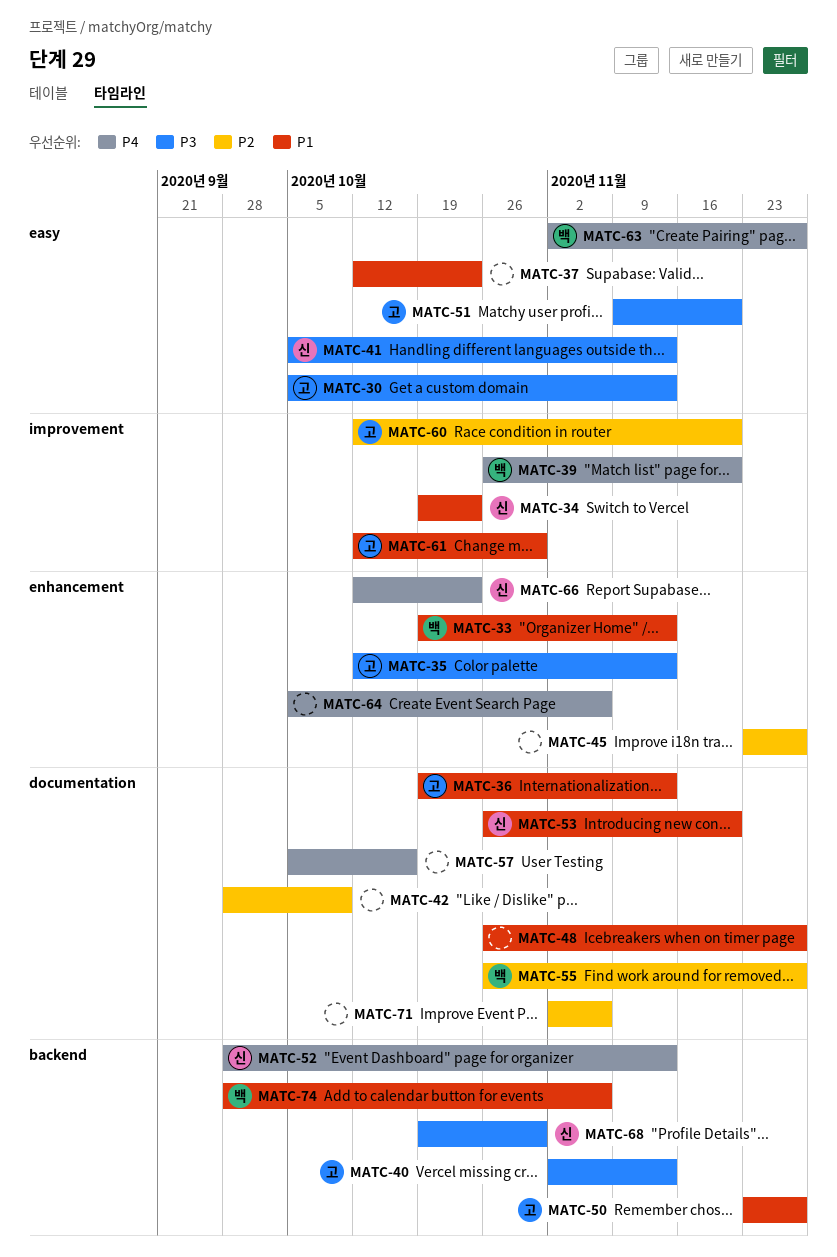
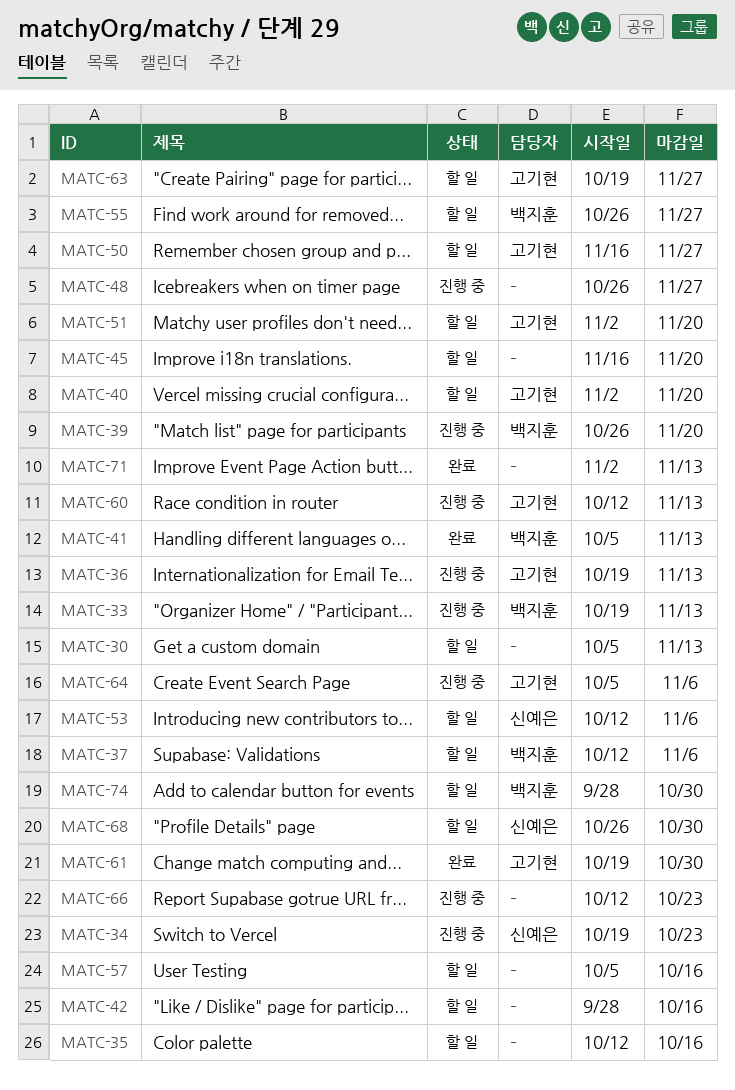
MATC-30, owner: 고기현 -> none
MATC-35, owner: 고기현 -> none
MATC-35, due: Nov 13 -> Oct 16
MATC-37, owner: none -> 백지훈
MATC-37, due: Oct 23 -> Nov 6
MATC-40, due: Nov 13 -> Nov 20
MATC-41, owner: 신예은 -> 백지훈
MATC-42, due: Oct 9 -> Oct 16
MATC-45, start: Nov 23 -> Nov 16
MATC-45, due: Nov 27 -> Nov 20
MATC-50, start: Nov 23 -> Nov 16
MATC-51, start: Nov 9 -> Nov 2
MATC-52: present -> none
MATC-53, start: Oct 26 -> Oct 12
MATC-53, due: Nov 20 -> Nov 6
MATC-60, due: Nov 20 -> Nov 13
MATC-61, start: Oct 12 -> Oct 19
MATC-63, owner: 백지훈 -> 고기현
MATC-63, start: Nov 2 -> Oct 19
MATC-64, owner: none -> 고기현
MATC-66, owner: 신예은 -> none
MATC-68, start: Oct 19 -> Oct 26
MATC-71, due: Nov 6 -> Nov 13
MATC-74, due: Nov 6 -> Oct 30

